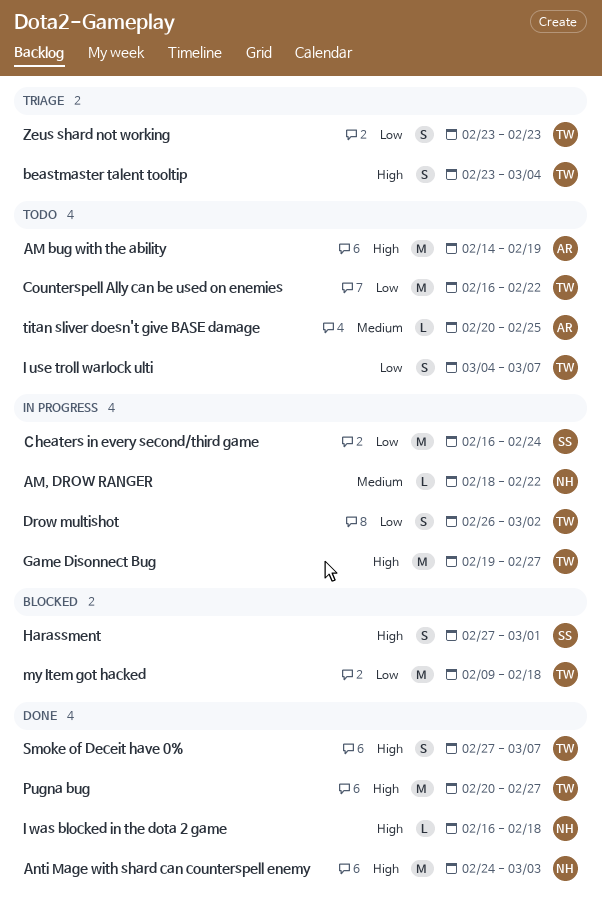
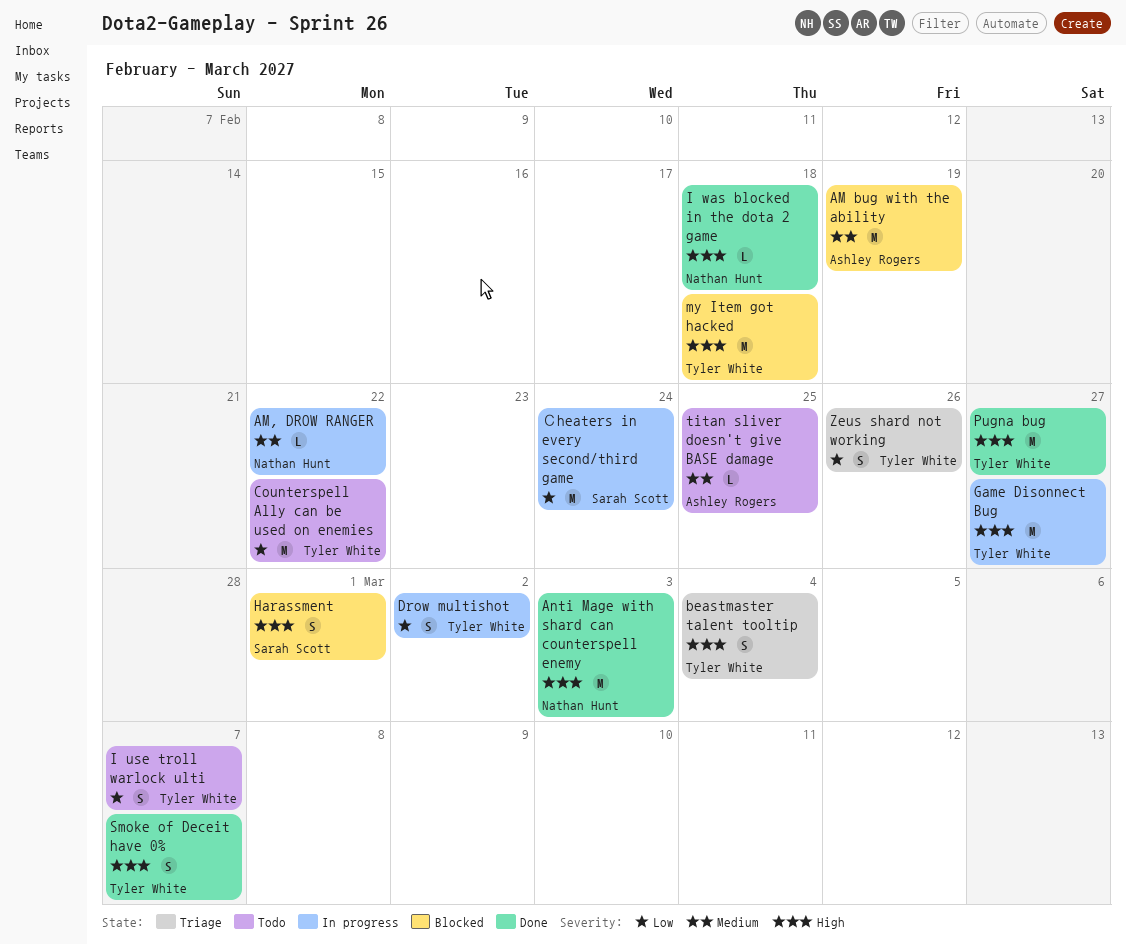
AM bug with the ability, status: Todo -> Blocked
AM bug with the ability, priority: High -> Medium
my Item got hacked, priority: Low -> High
Zeus shard not working, due: Feb 23 -> Feb 26

